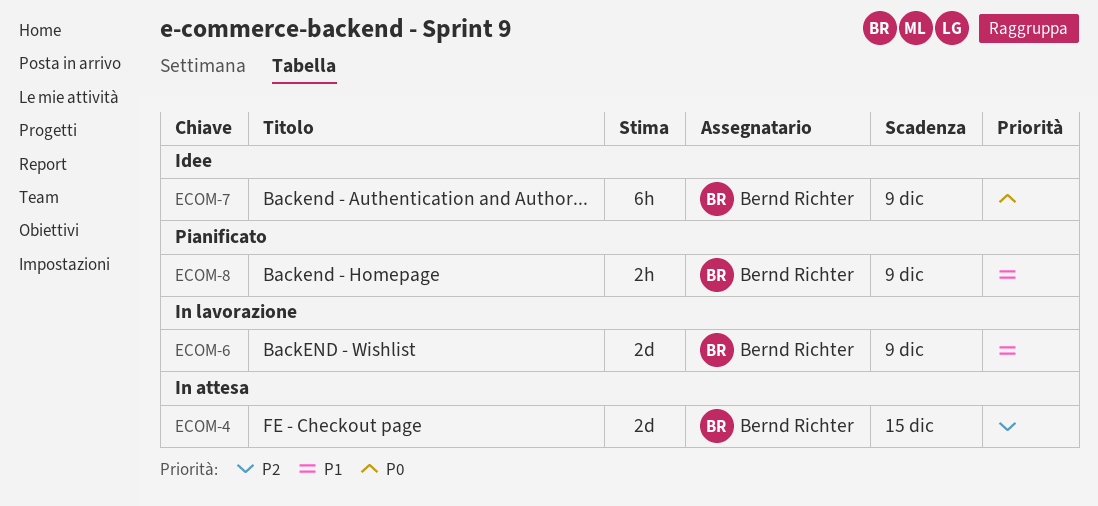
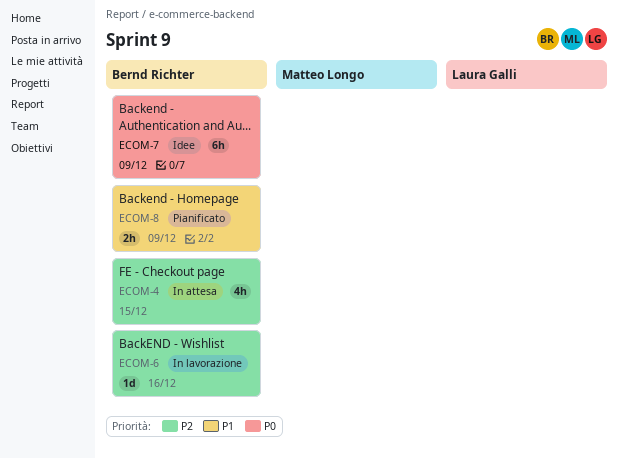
ECOM-4, estimate: 2d -> 4h
ECOM-6, priority: P1 -> P2
ECOM-6, estimate: 2d -> 1d
ECOM-6, due: Dec 9 -> Dec 16

